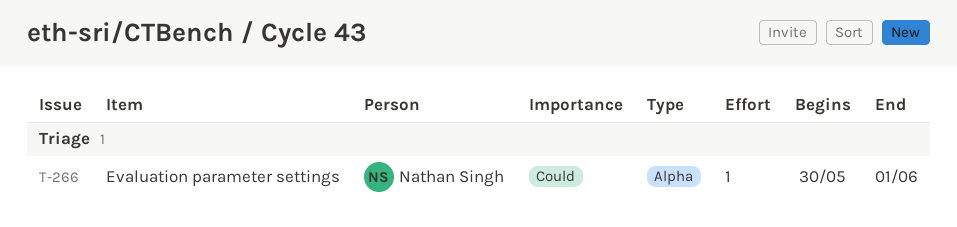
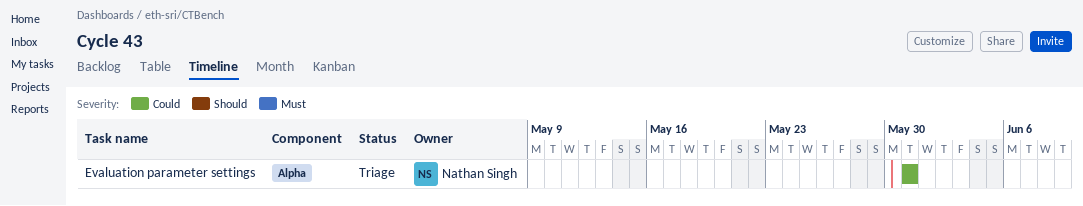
Evaluation parameter settings, start: May 30 -> May 31
Evaluation parameter settings, due: Jun 1 -> May 31

